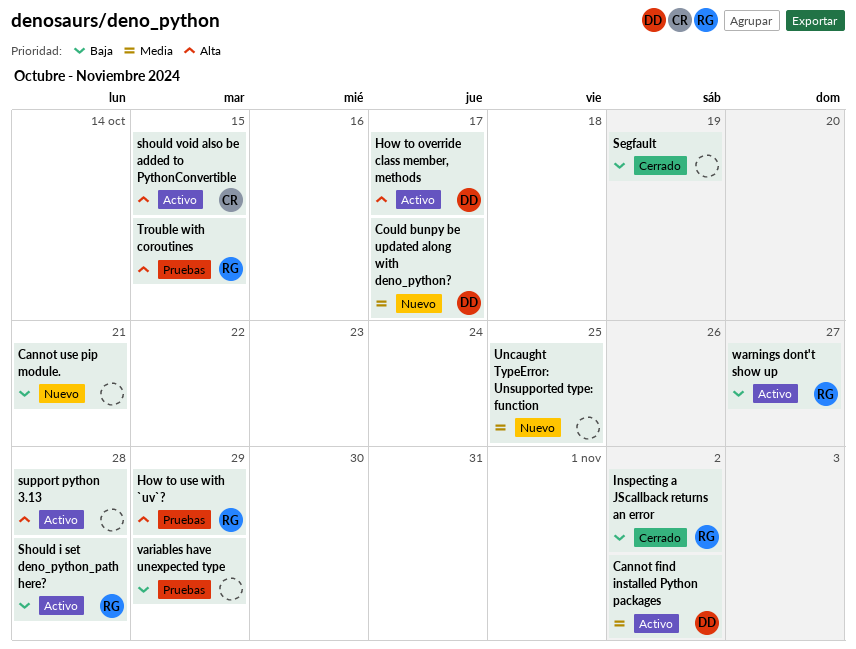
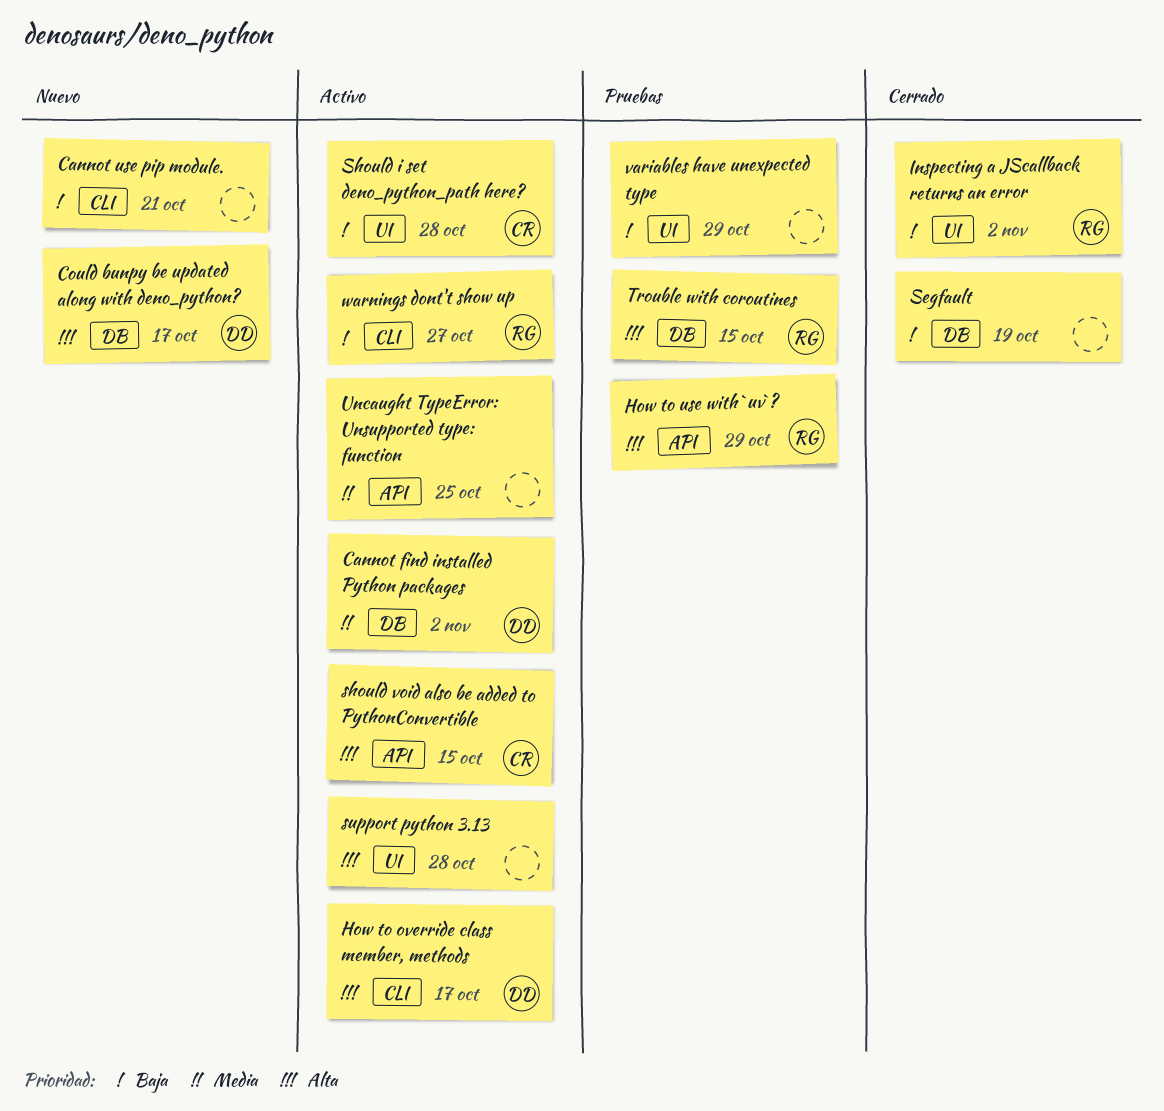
Could bunpy be updated along with deno_python?, priority: Media -> Alta
Should i set deno_python_path here?, owner: RG -> CR
Uncaught TypeError: Unsupported type: function, status: Nuevo -> Activo

